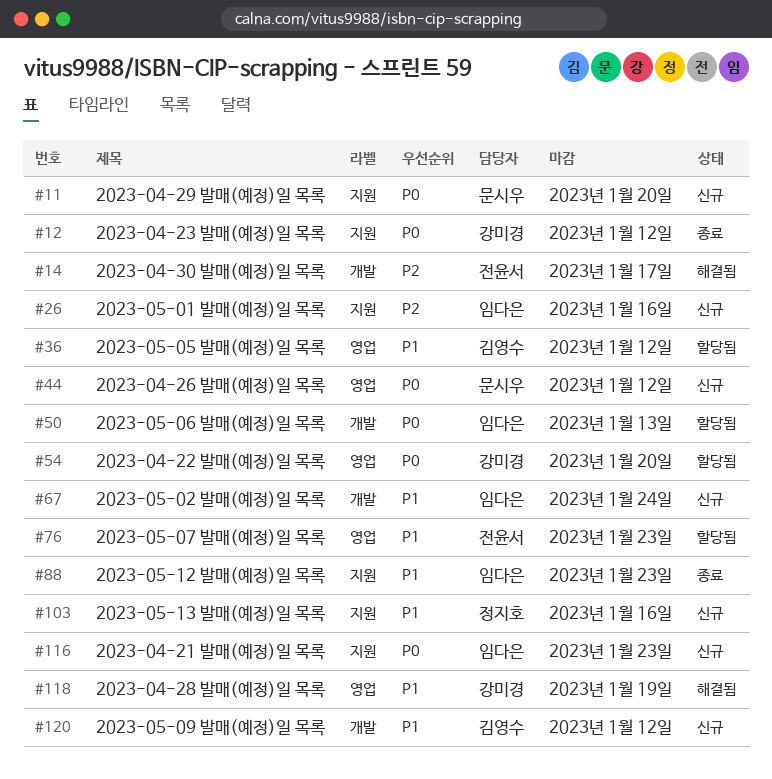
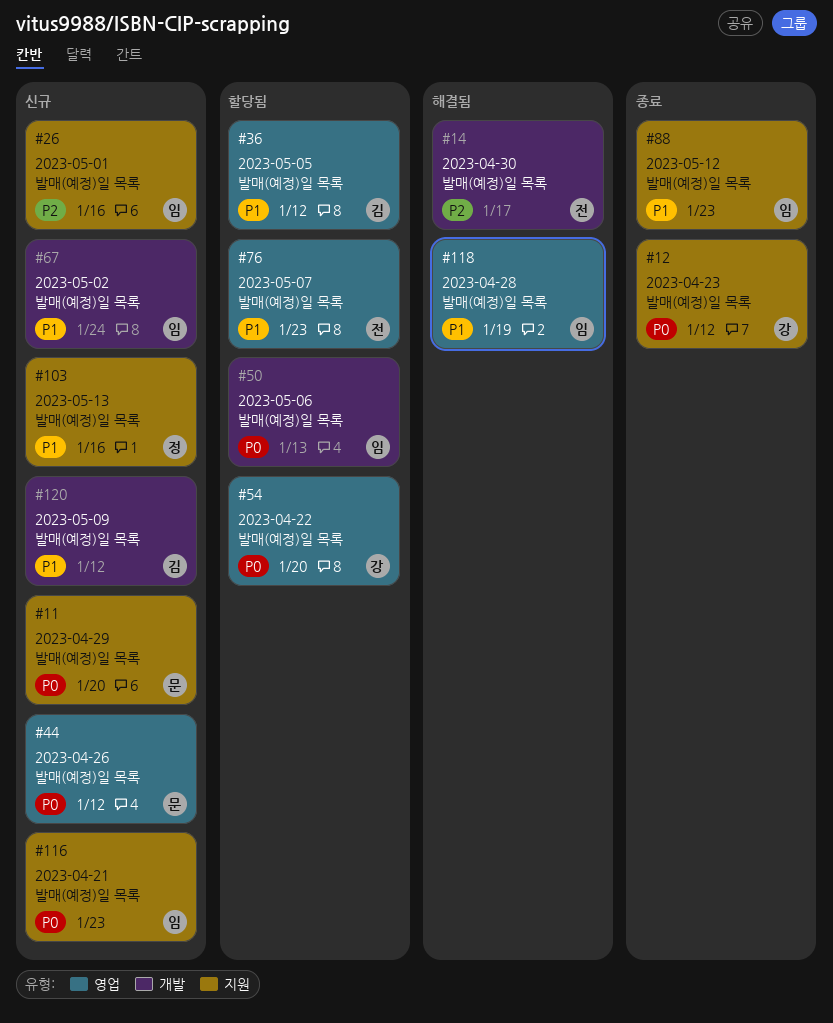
#118, owner: 강미경 -> 임다은

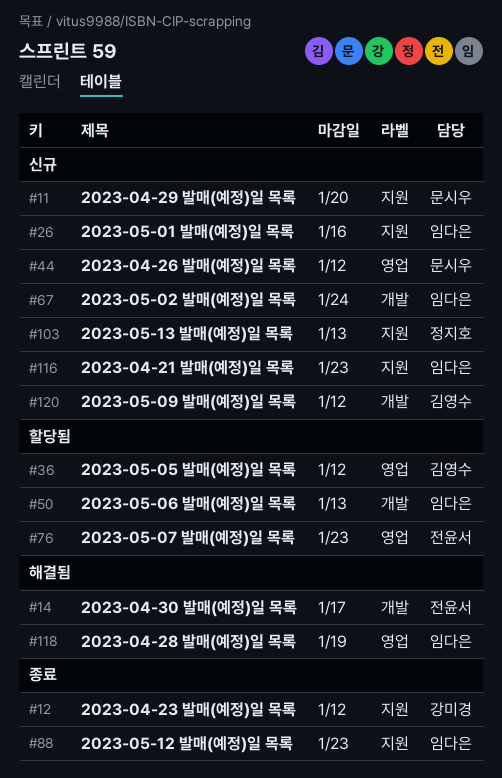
#54: present -> none
#103, due: Jan 16 -> Jan 13

